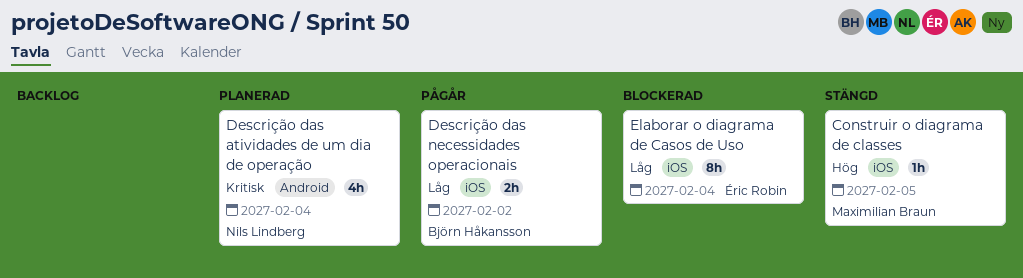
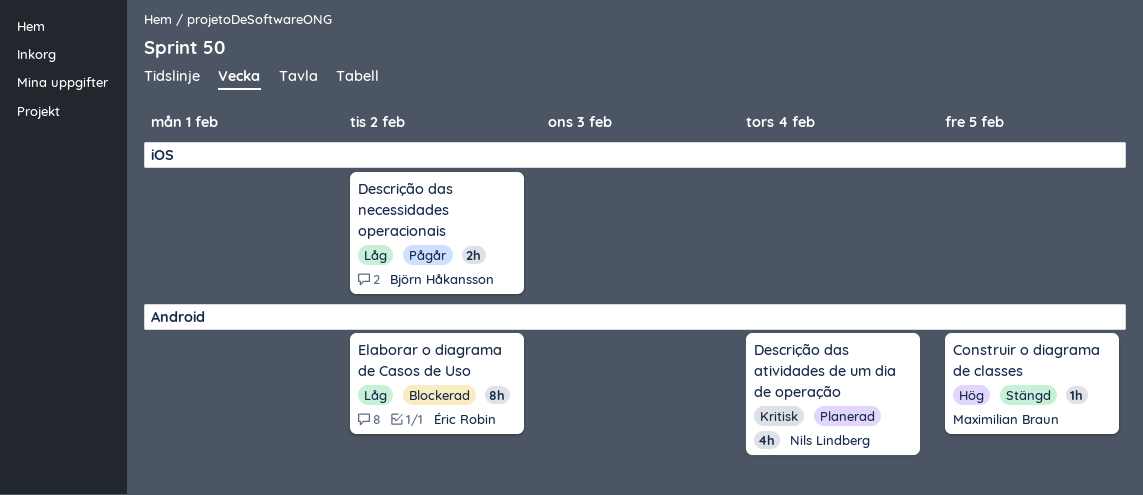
Construir o diagrama de classes, label: iOS -> Android
Elaborar o diagrama de Casos de Uso, label: iOS -> Android
Elaborar o diagrama de Casos de Uso, due: Feb 4 -> Feb 2

